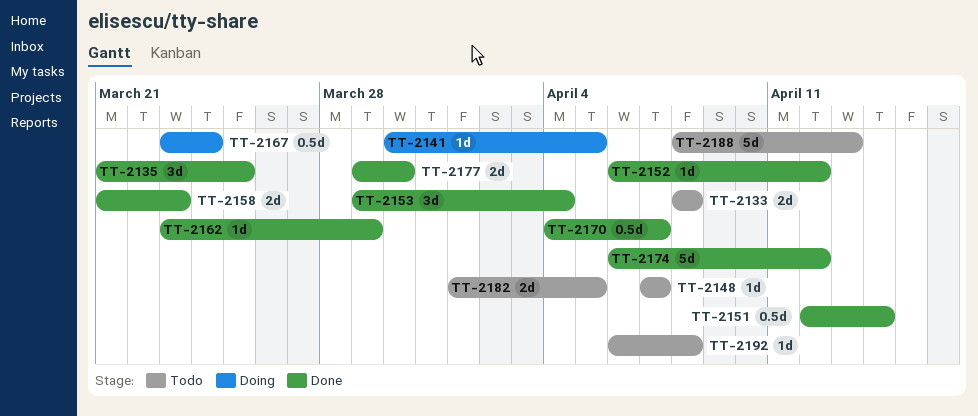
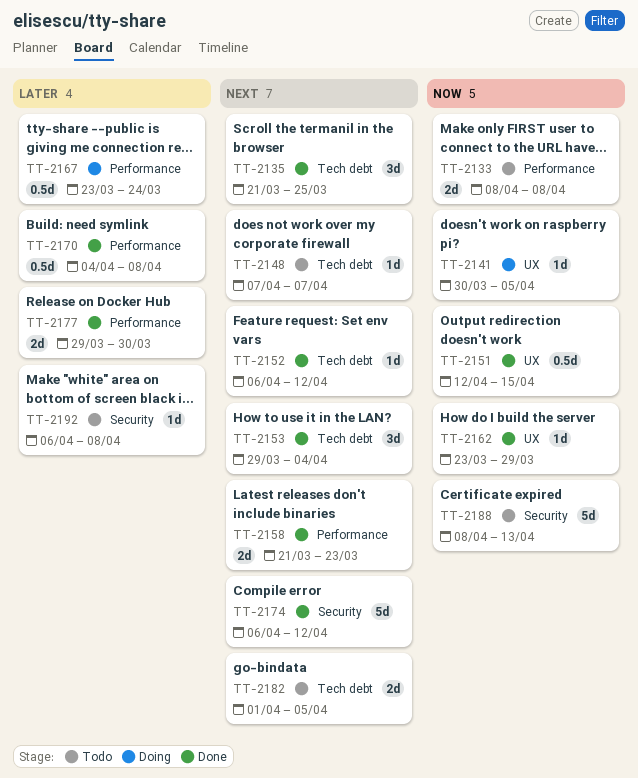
TT-2151, due: Apr 14 -> Apr 15
TT-2170, due: Apr 7 -> Apr 8

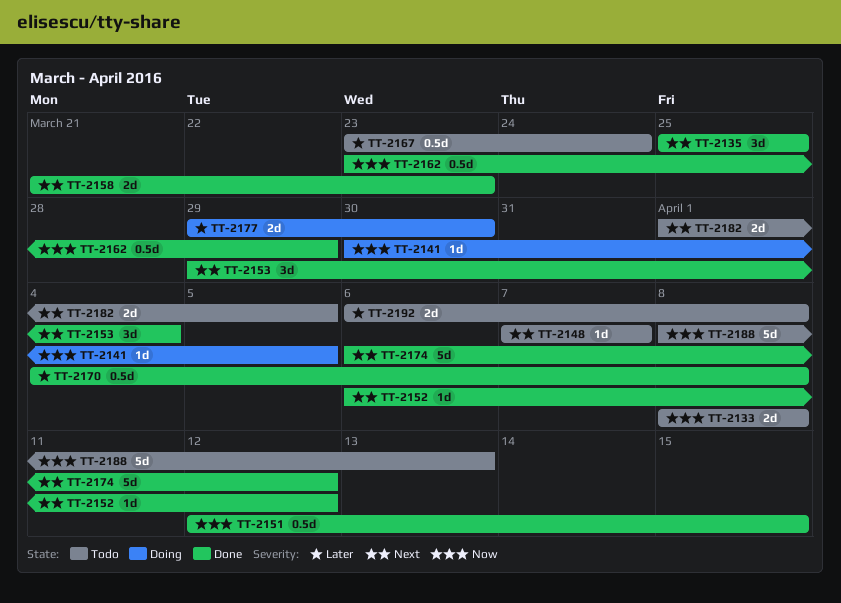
TT-2135, start: Mar 21 -> Mar 25
TT-2162, estimate: 1d -> 0.5d
TT-2167, status: Doing -> Todo
TT-2177, status: Done -> Doing
TT-2192, estimate: 1d -> 2d

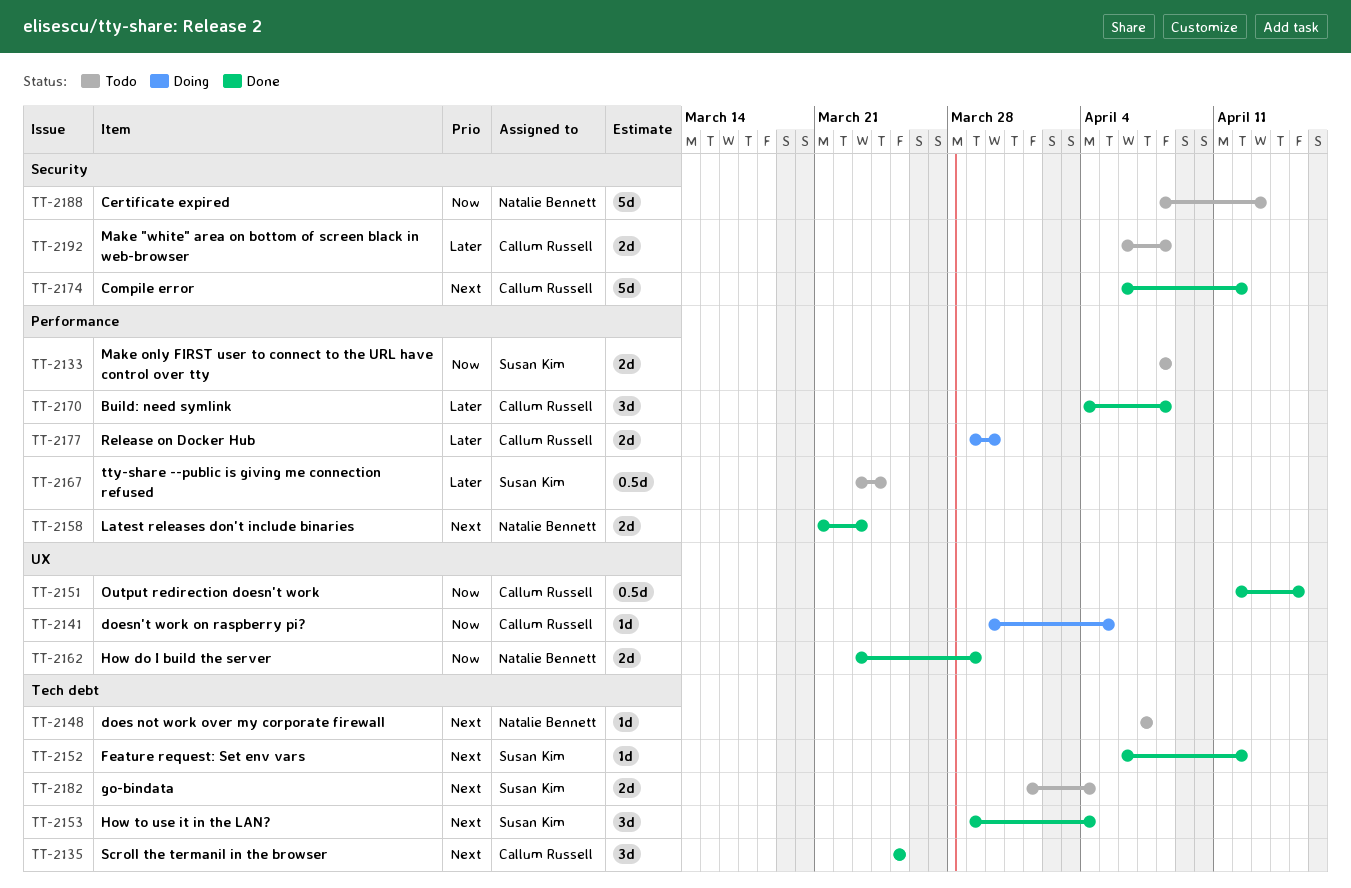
TT-2162, estimate: 0.5d -> 2d
TT-2170, estimate: 0.5d -> 3d
TT-2182, due: Apr 5 -> Apr 4

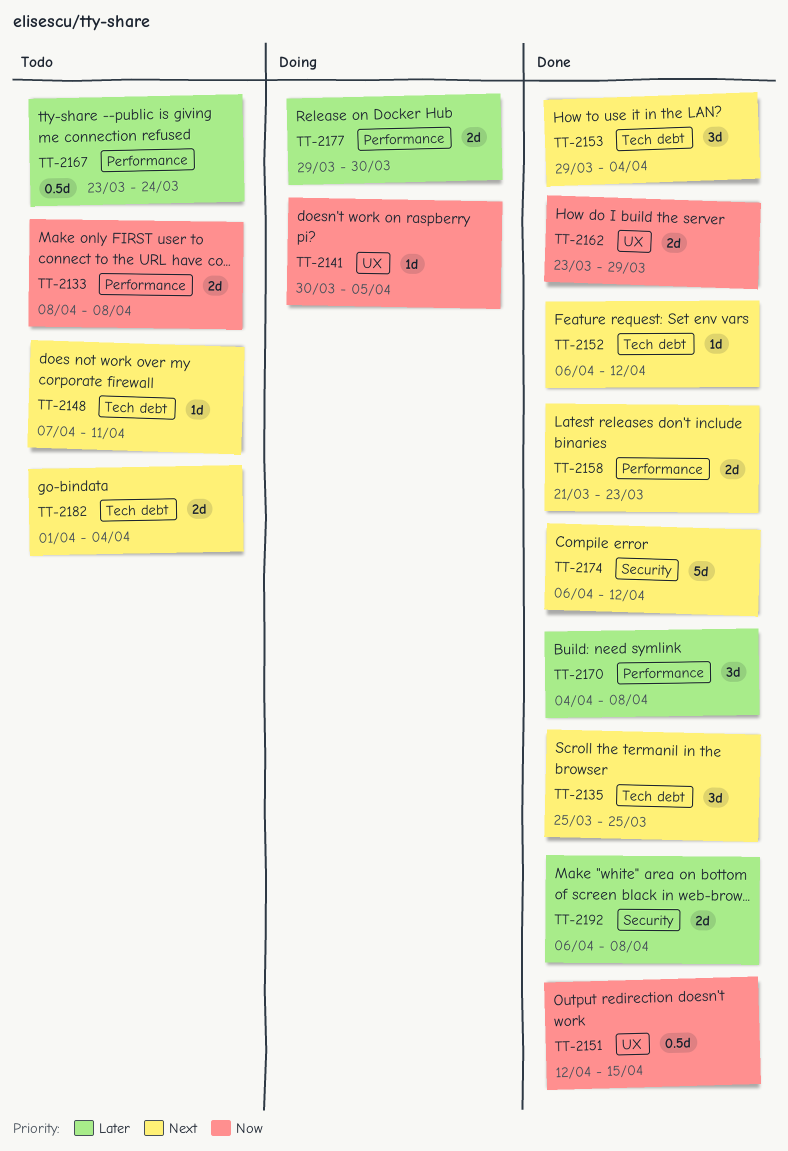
TT-2148, due: Apr 7 -> Apr 11
TT-2188: present -> none
TT-2192, status: Todo -> Done

